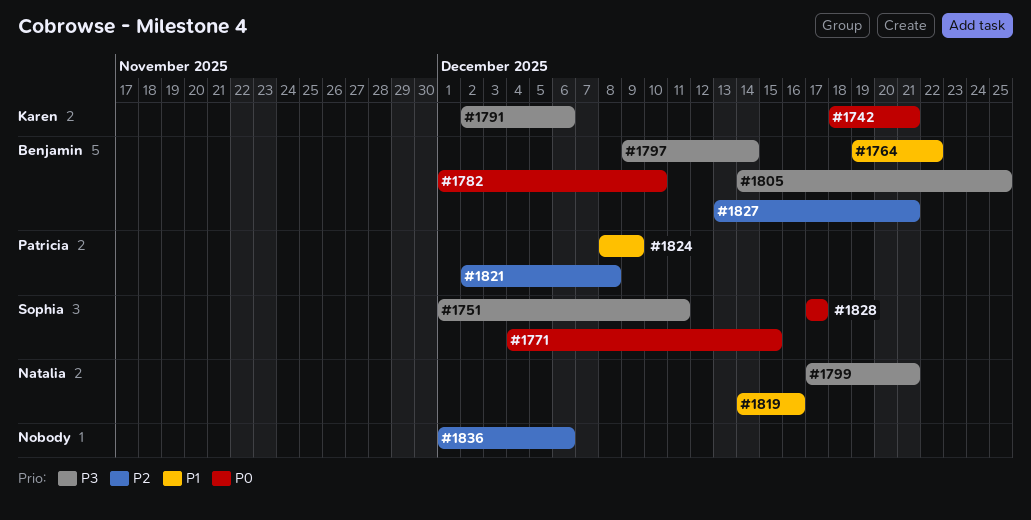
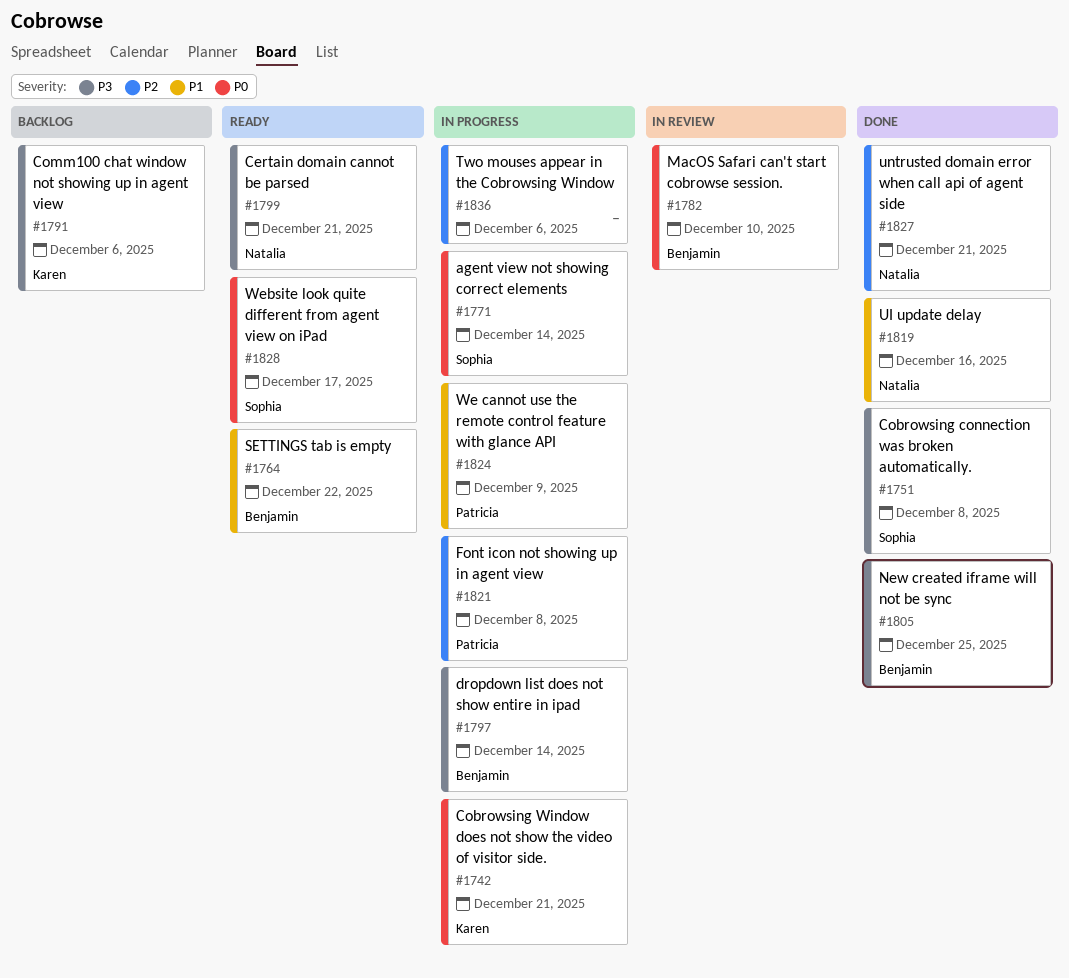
#1751, due: Dec 11 -> Dec 8
#1771, due: Dec 15 -> Dec 14
#1827, owner: Benjamin -> Natalia

